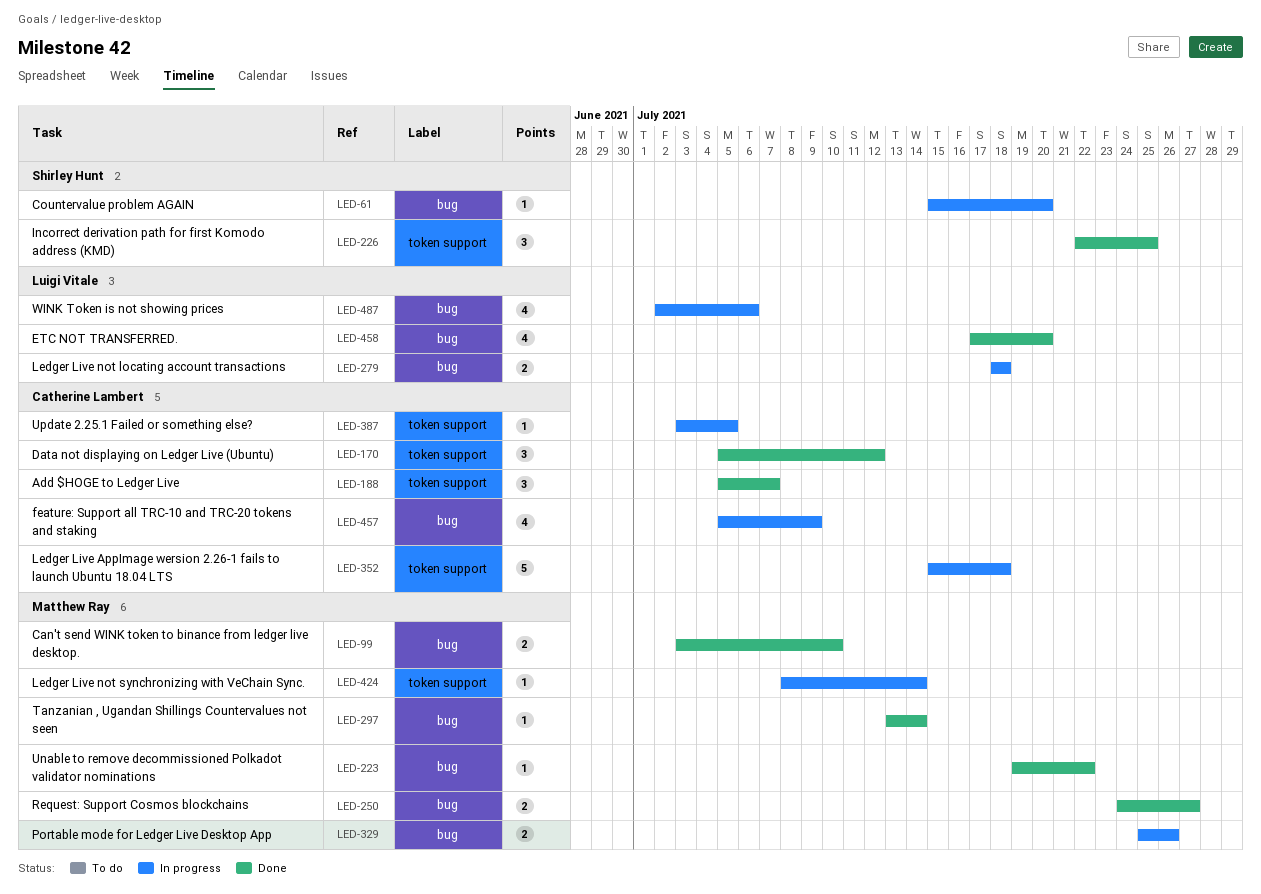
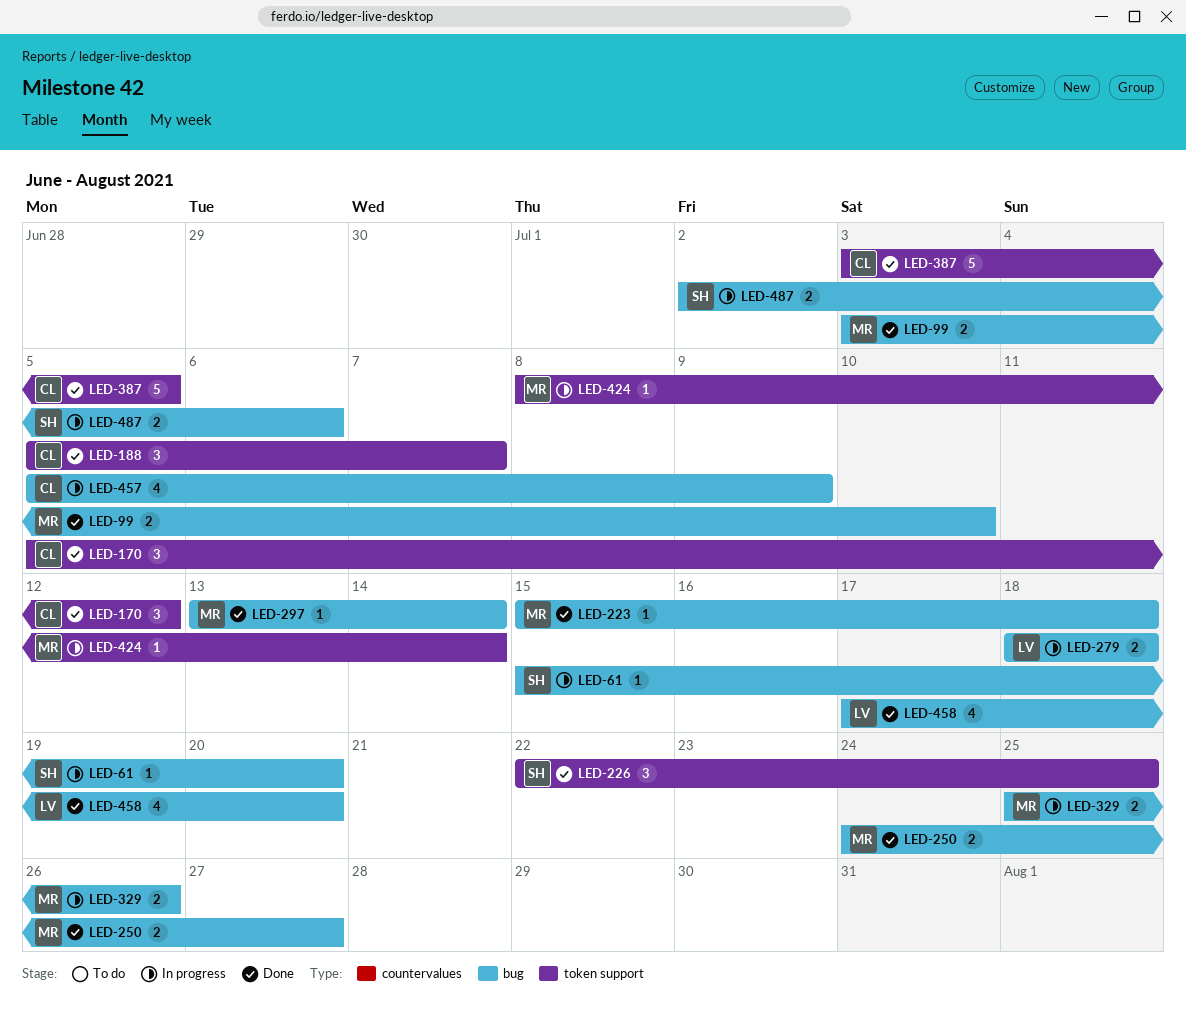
LED-223, start: Jul 19 -> Jul 15
LED-223, due: Jul 22 -> Jul 18
LED-352: present -> none
LED-387, status: In progress -> Done
LED-387, estimate: 1 -> 5
LED-487, owner: Luigi Vitale -> Shirley Hunt
LED-487, estimate: 4 -> 2

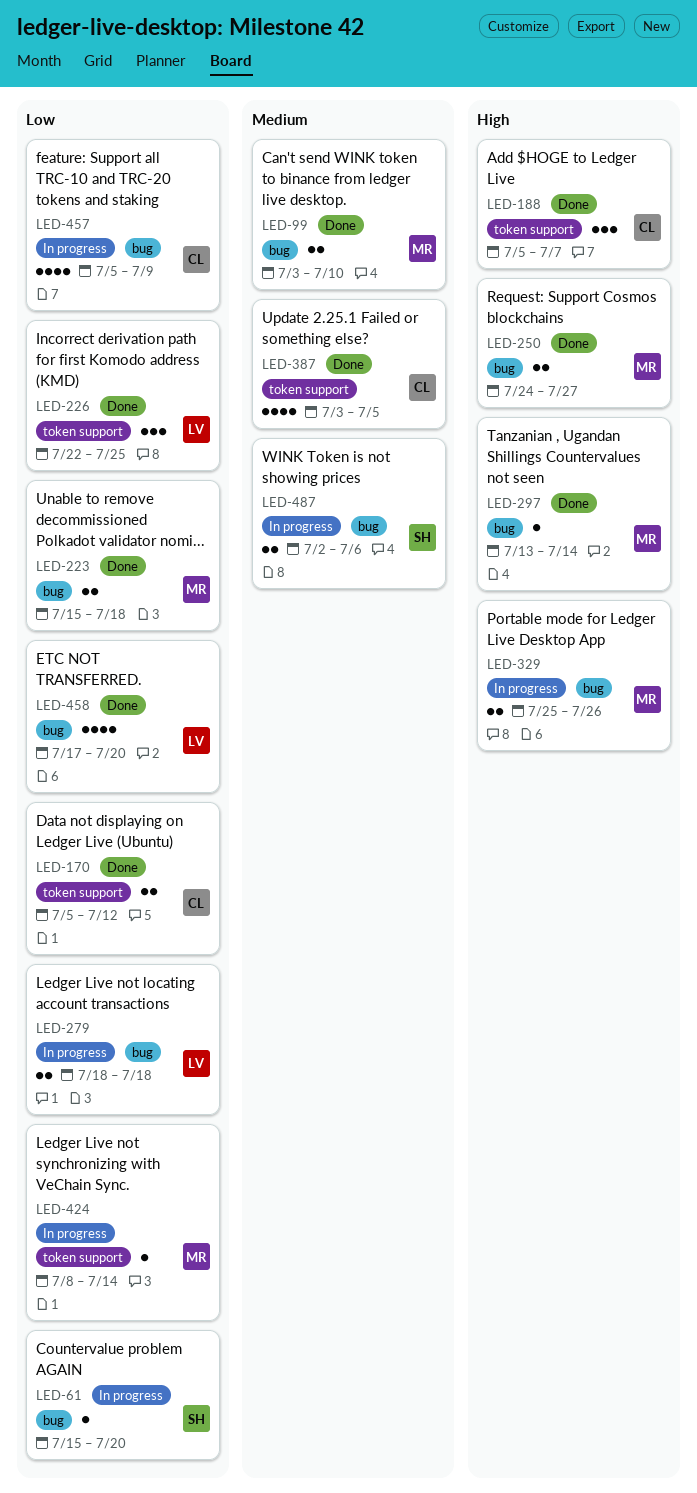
LED-170, estimate: 3 -> 2
LED-223, estimate: 1 -> 2
LED-226, owner: SH -> LV
LED-387, estimate: 5 -> 4

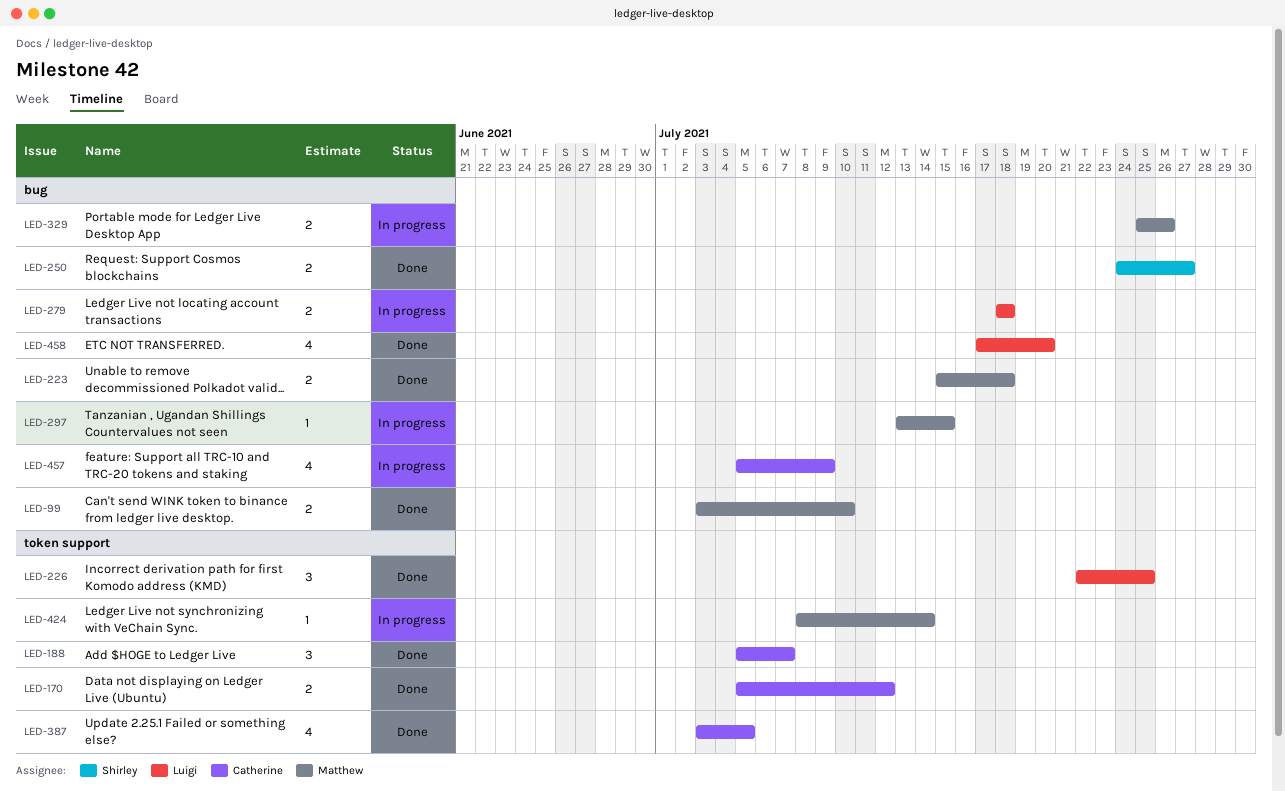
LED-61: present -> none
LED-250, owner: Matthew -> Shirley
LED-297, status: Done -> In progress
LED-297, due: Jul 14 -> Jul 15
LED-487: present -> none

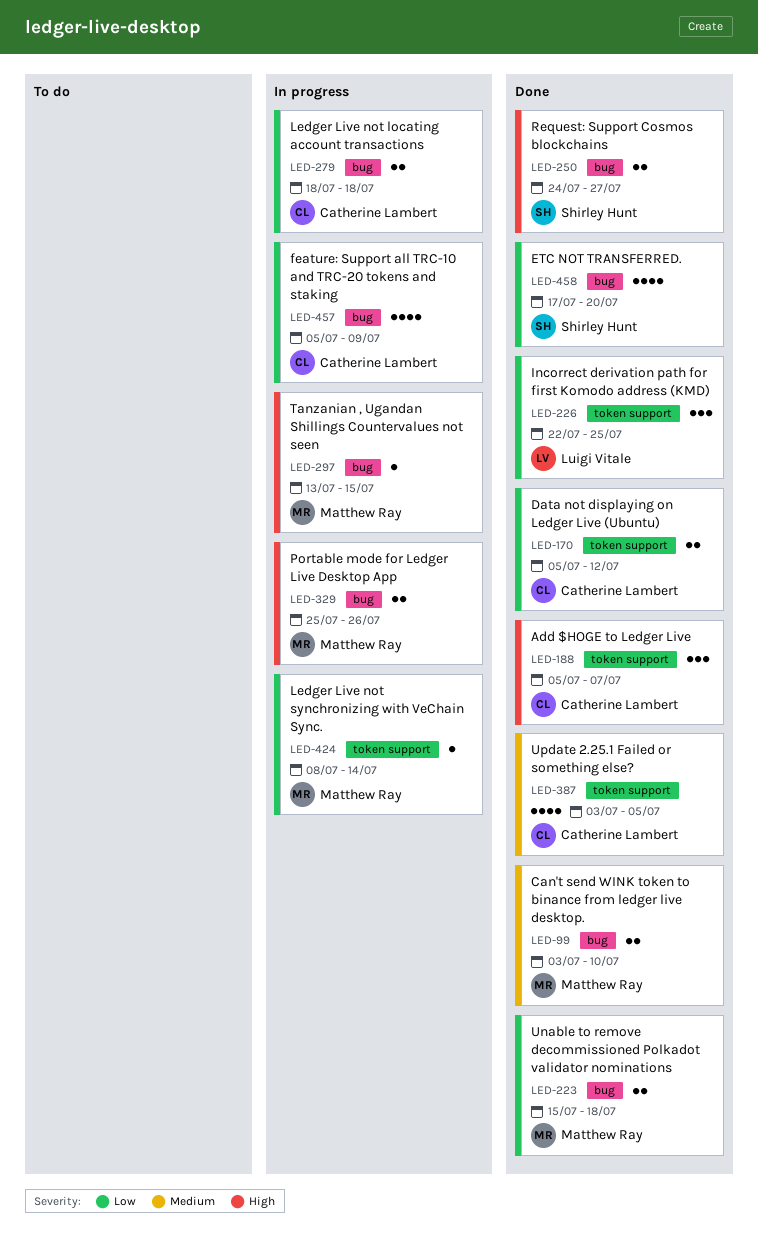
LED-279, owner: Luigi Vitale -> Catherine Lambert
LED-458, owner: Luigi Vitale -> Shirley Hunt

